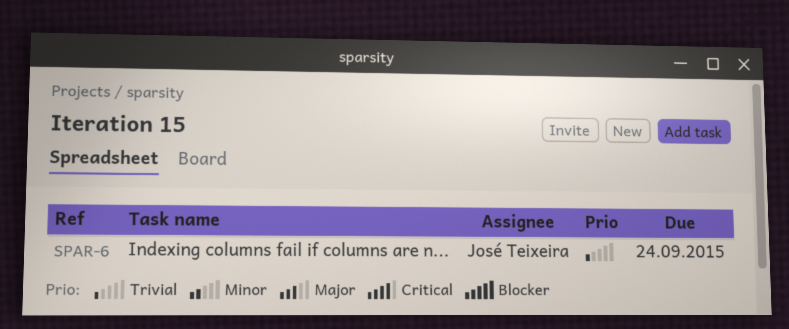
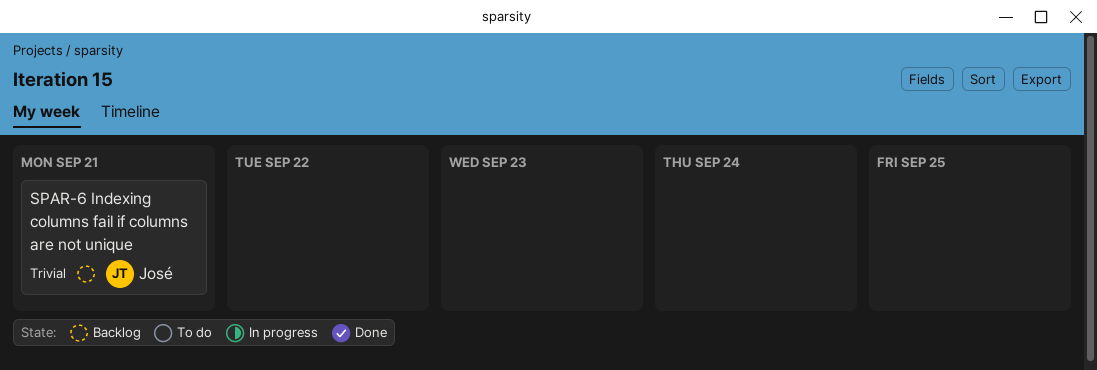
SPAR-6, due: Sep 24 -> Sep 21

